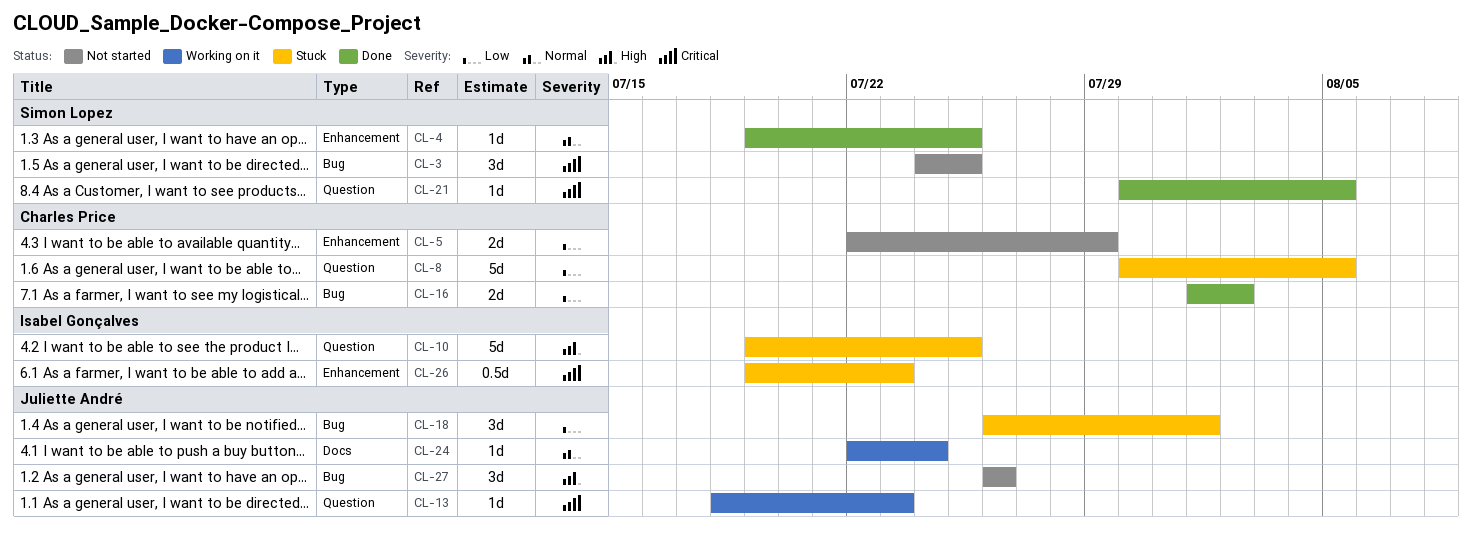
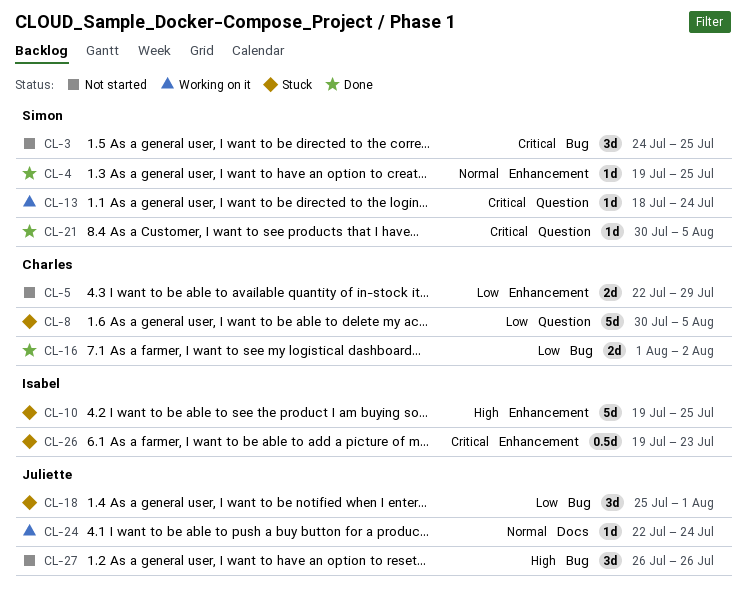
CL-10, label: Question -> Enhancement
CL-13, owner: Juliette André -> Simon Lopez
CL-13, due: Jul 23 -> Jul 24
CL-18, start: Jul 26 -> Jul 25

